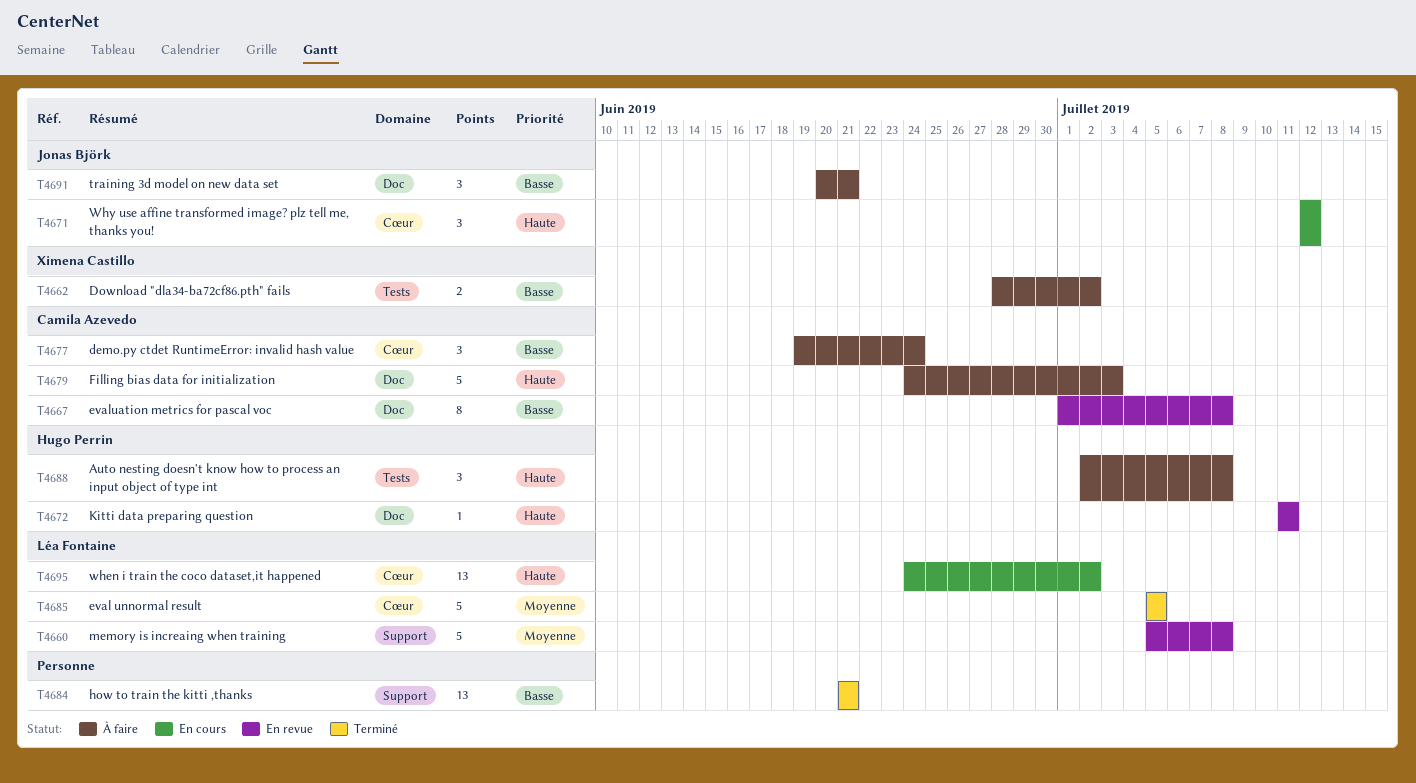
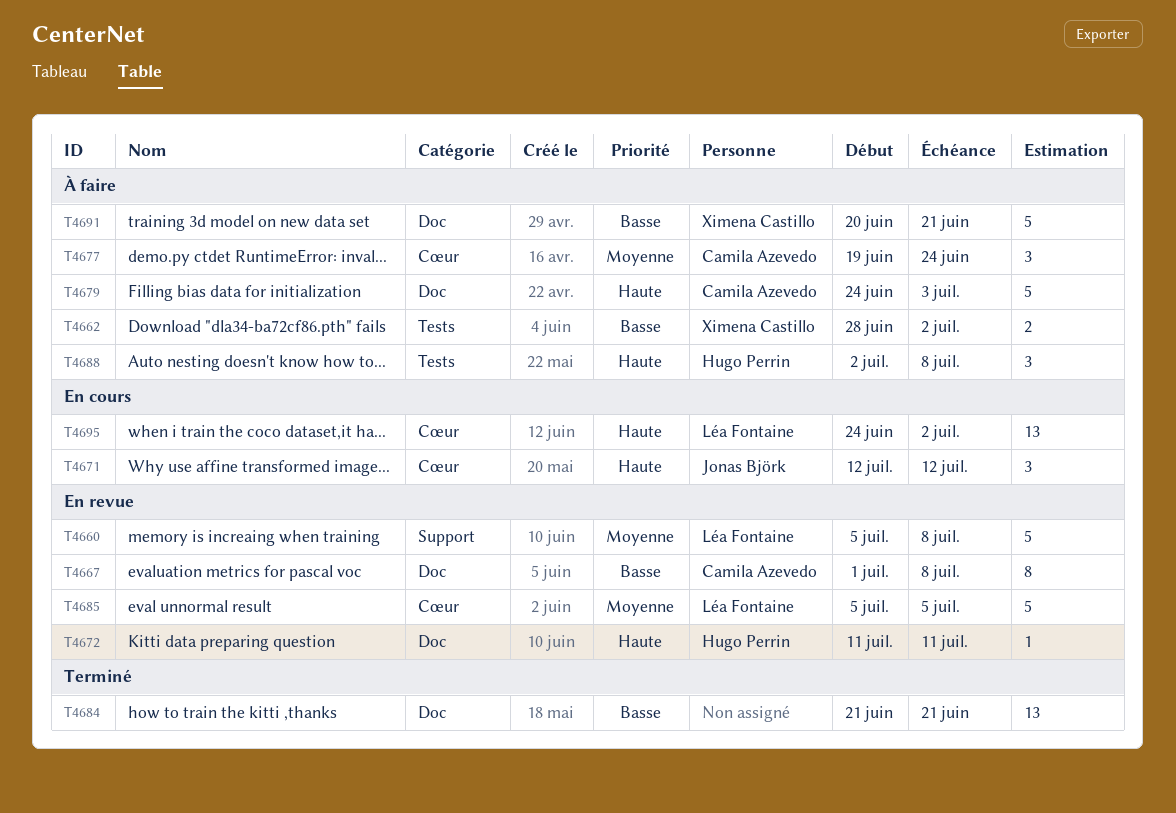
T4677, priority: Basse -> Moyenne
T4684, label: Support -> Doc
T4685, status: Terminé -> En revue
T4691, owner: Jonas Björk -> Ximena Castillo
T4691, estimate: 3 -> 5

